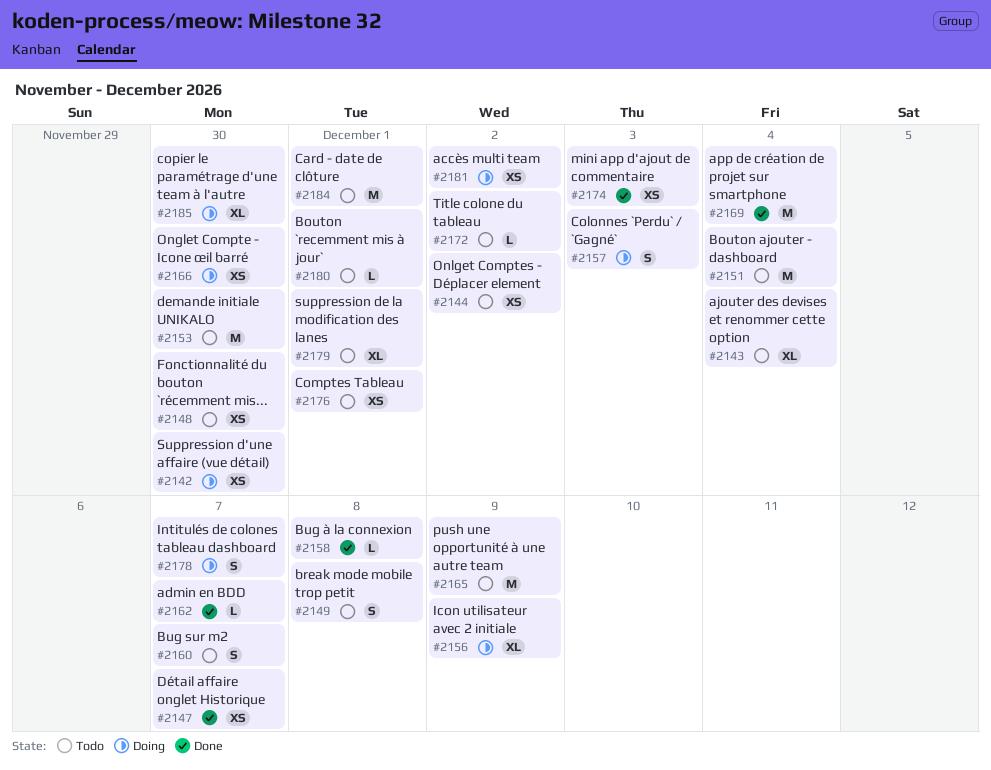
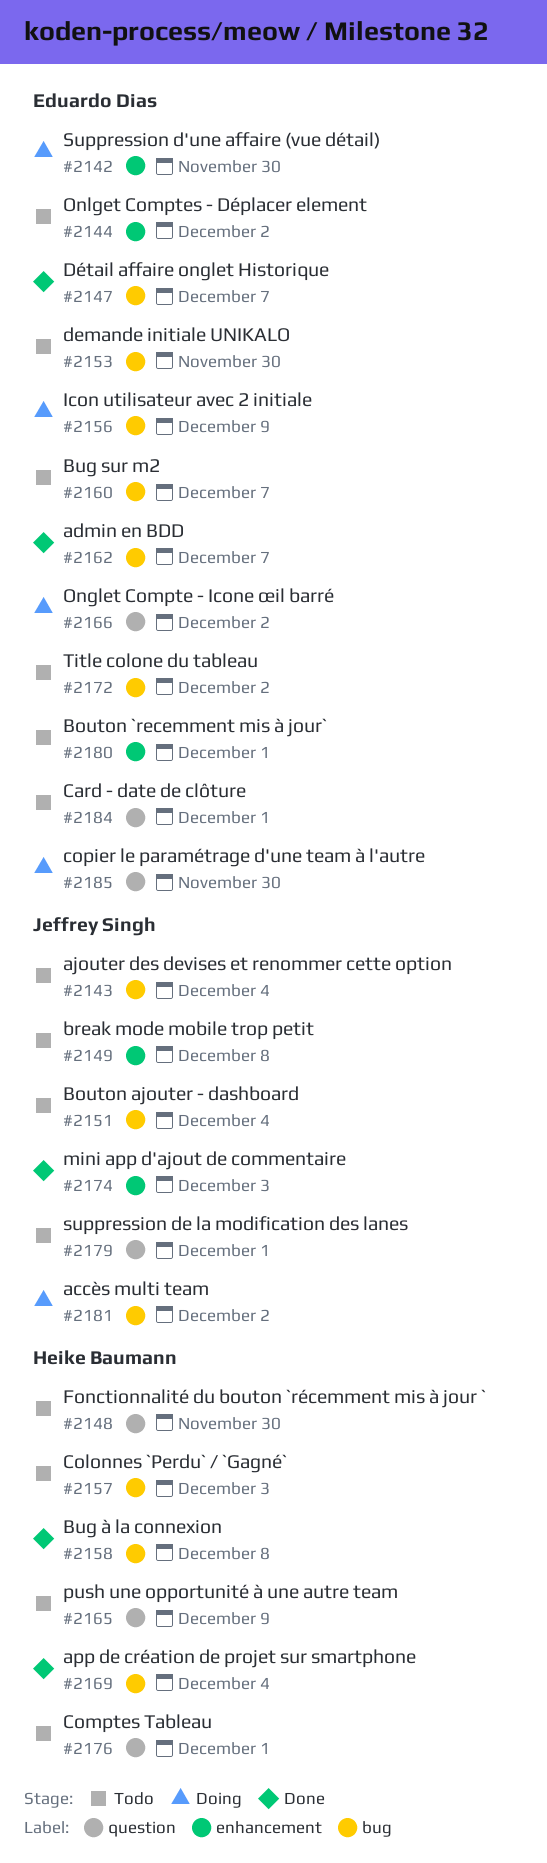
#2157, status: Doing -> Todo
#2166, due: Nov 30 -> Dec 2
#2178: present -> none

